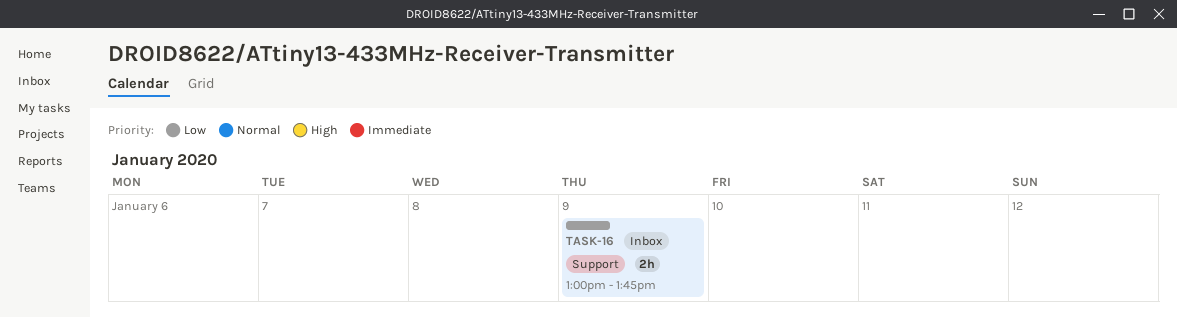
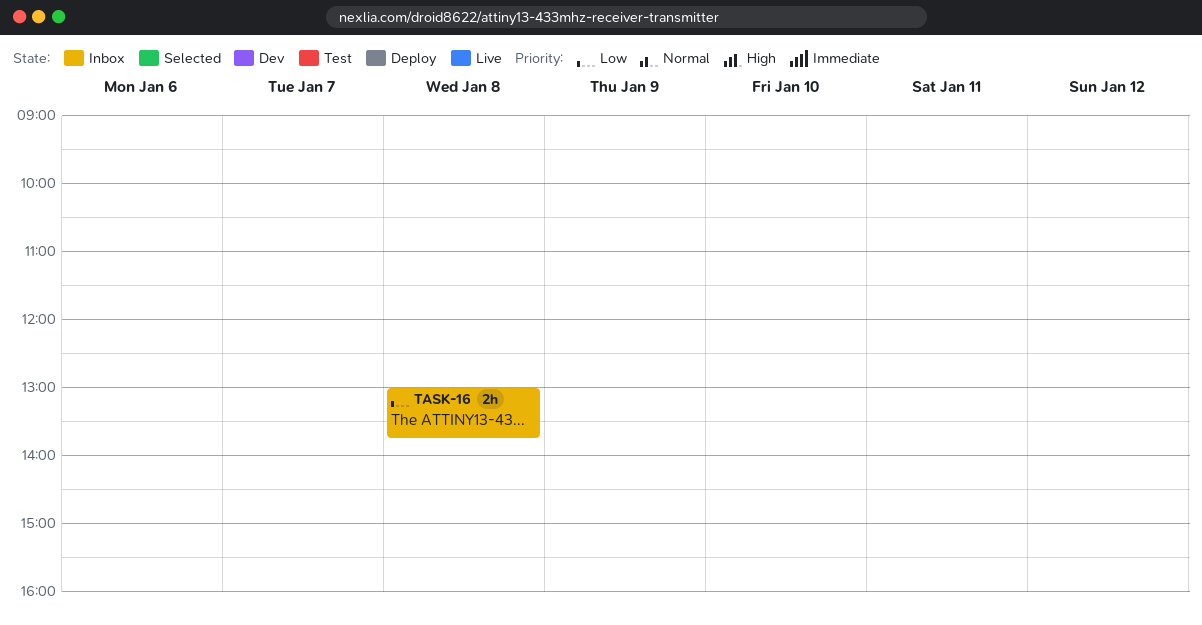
TASK-16, day: Jan 9 -> Jan 8

